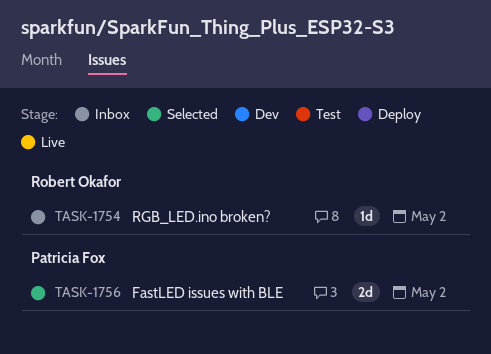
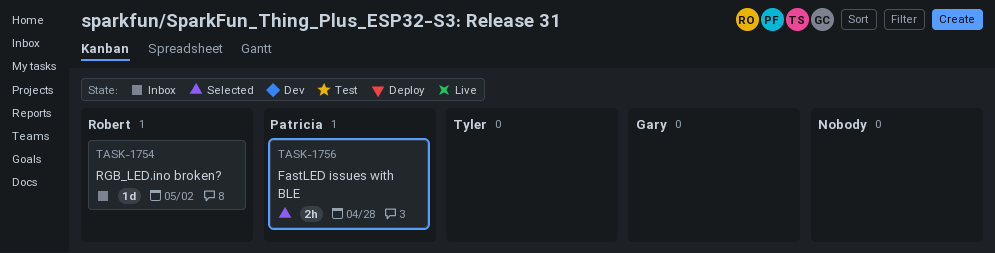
TASK-1756, estimate: 2d -> 2h
TASK-1756, due: May 2 -> Apr 28

